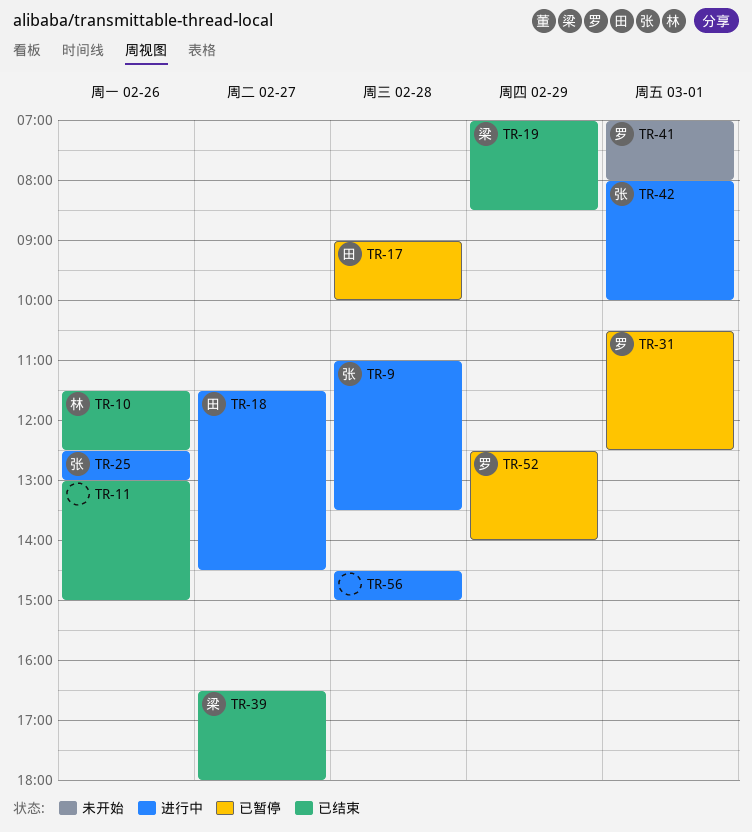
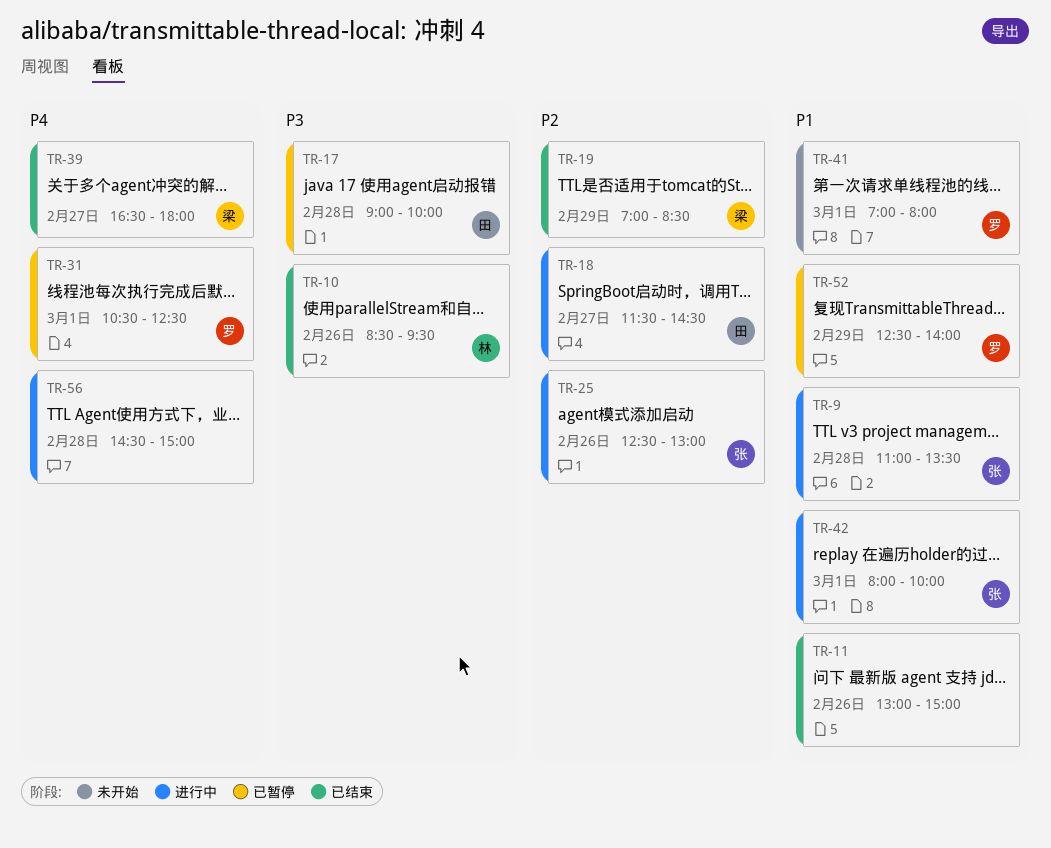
TR-10, begins: 11:30 -> 08:30
TR-10, ends: 12:30 -> 09:30

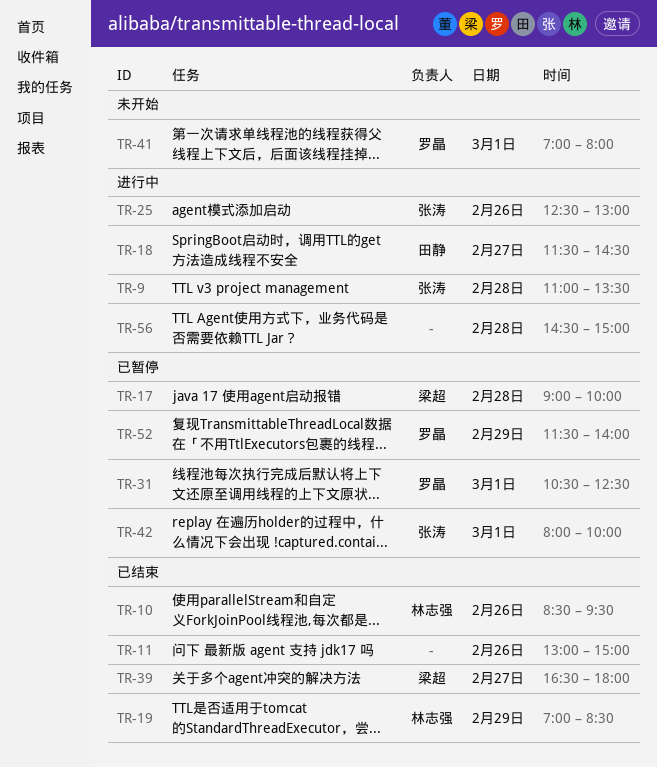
TR-17, owner: 田静 -> 梁超
TR-19, owner: 梁超 -> 林志强
TR-42, status: 进行中 -> 已暂停
TR-52, begins: 12:30 -> 11:30

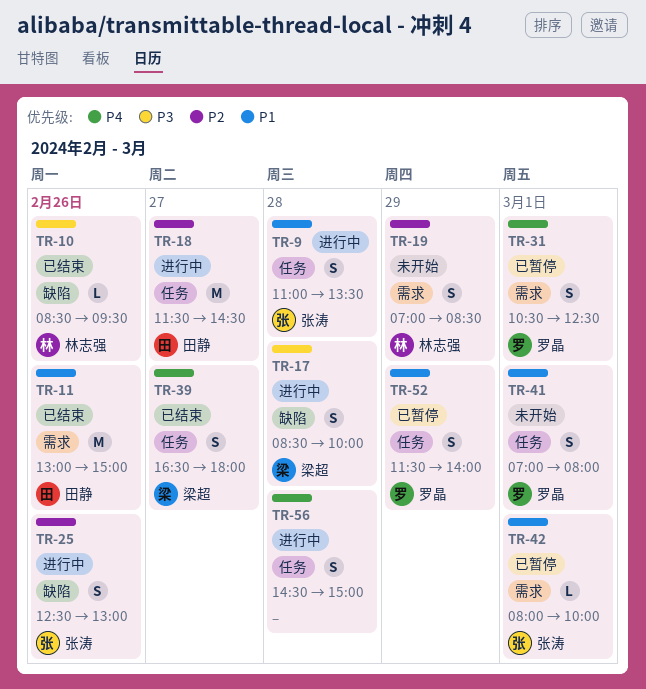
TR-11, owner: none -> 田静
TR-17, status: 已暂停 -> 进行中
TR-17, begins: 09:00 -> 08:30
TR-19, status: 已结束 -> 未开始

